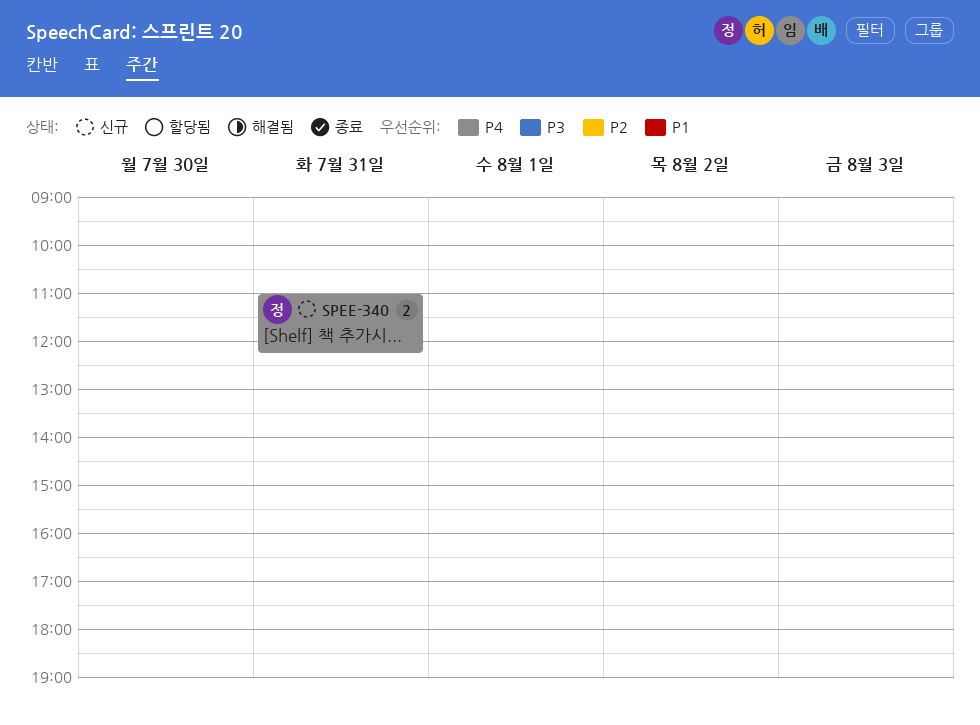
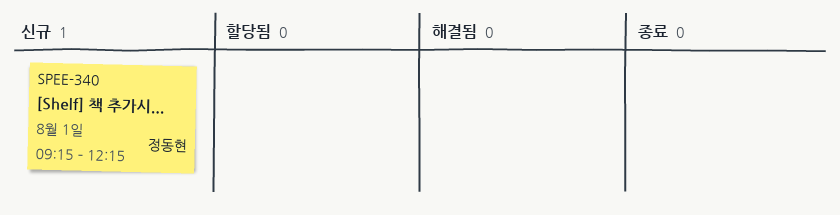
SPEE-340, day: Jul 31 -> Aug 1
SPEE-340, begins: 11:00 -> 09:15

